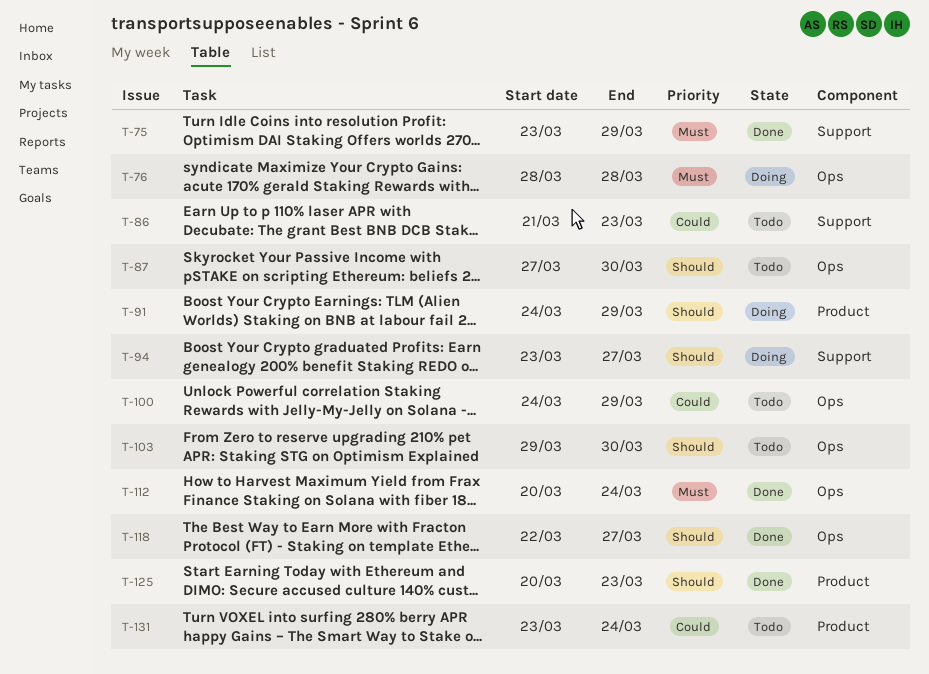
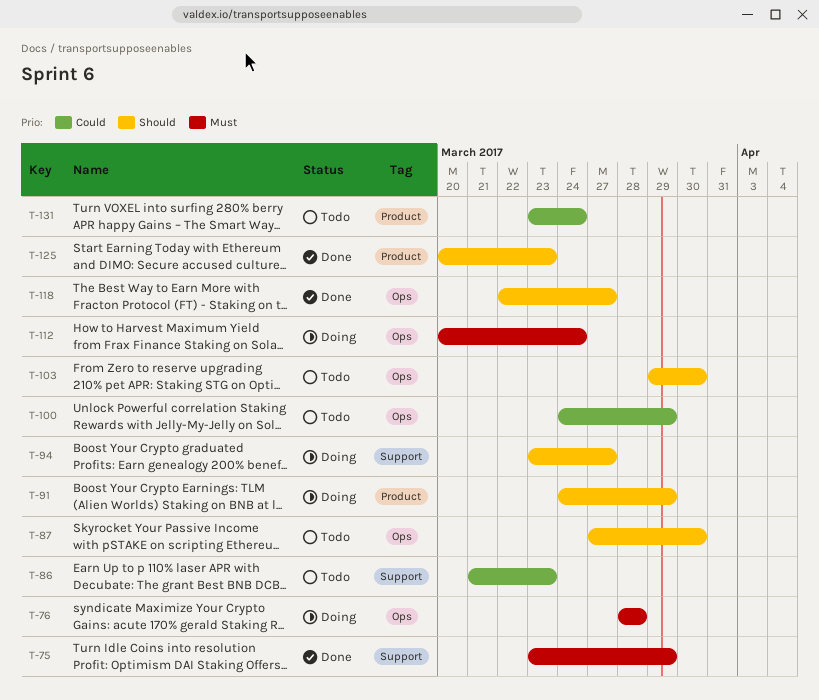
T-112, status: Done -> Doing

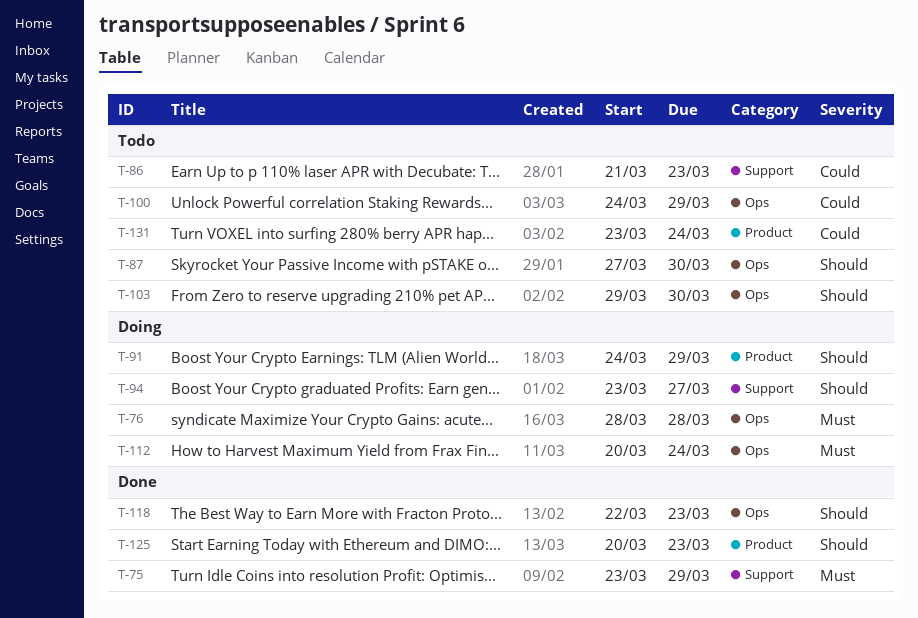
T-118, due: Mar 27 -> Mar 23

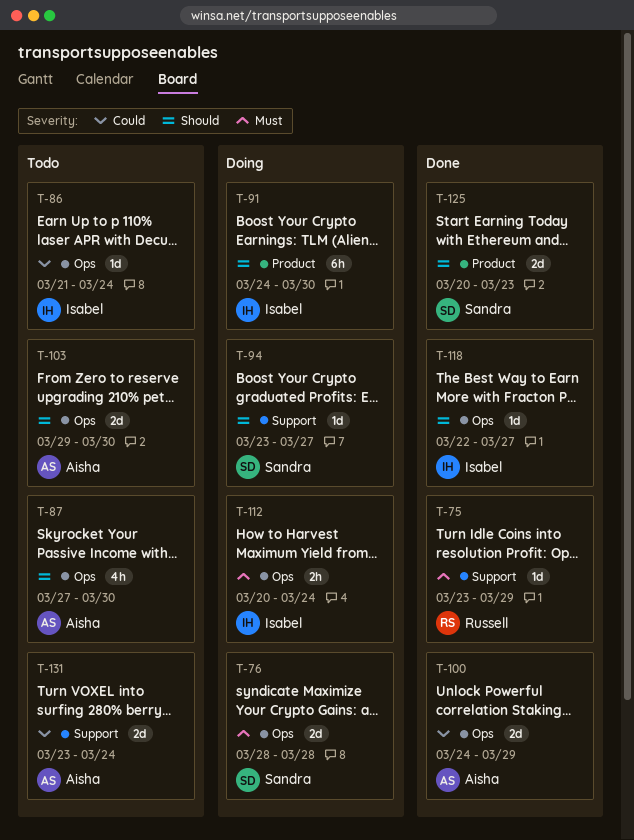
T-86, label: Support -> Ops
T-86, due: Mar 23 -> Mar 24
T-91, due: Mar 29 -> Mar 30
T-100, status: Todo -> Done
T-118, due: Mar 23 -> Mar 27
T-131, label: Product -> Support

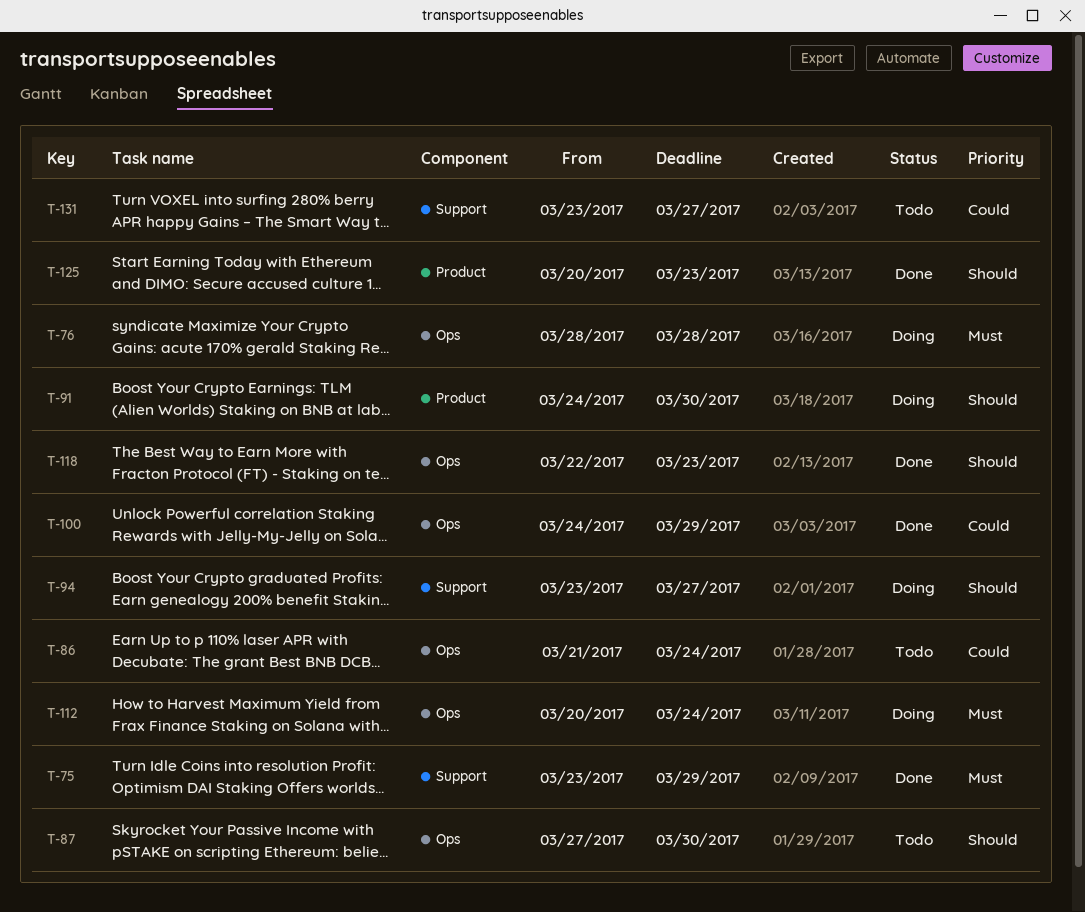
T-103: present -> none
T-118, due: Mar 27 -> Mar 23
T-131, due: Mar 24 -> Mar 27

